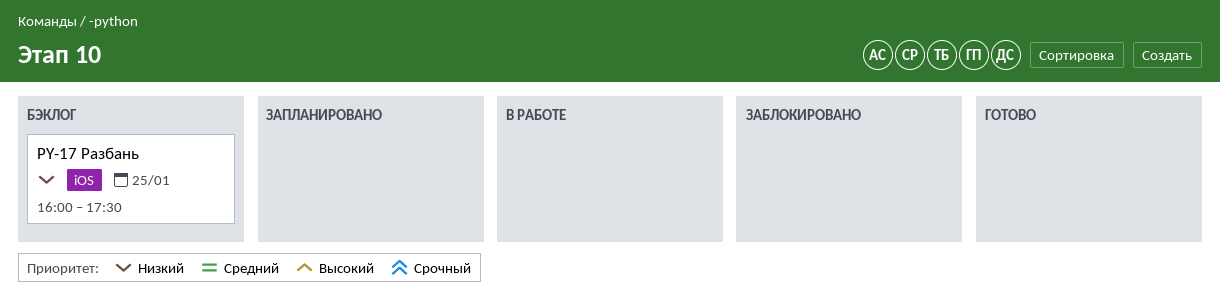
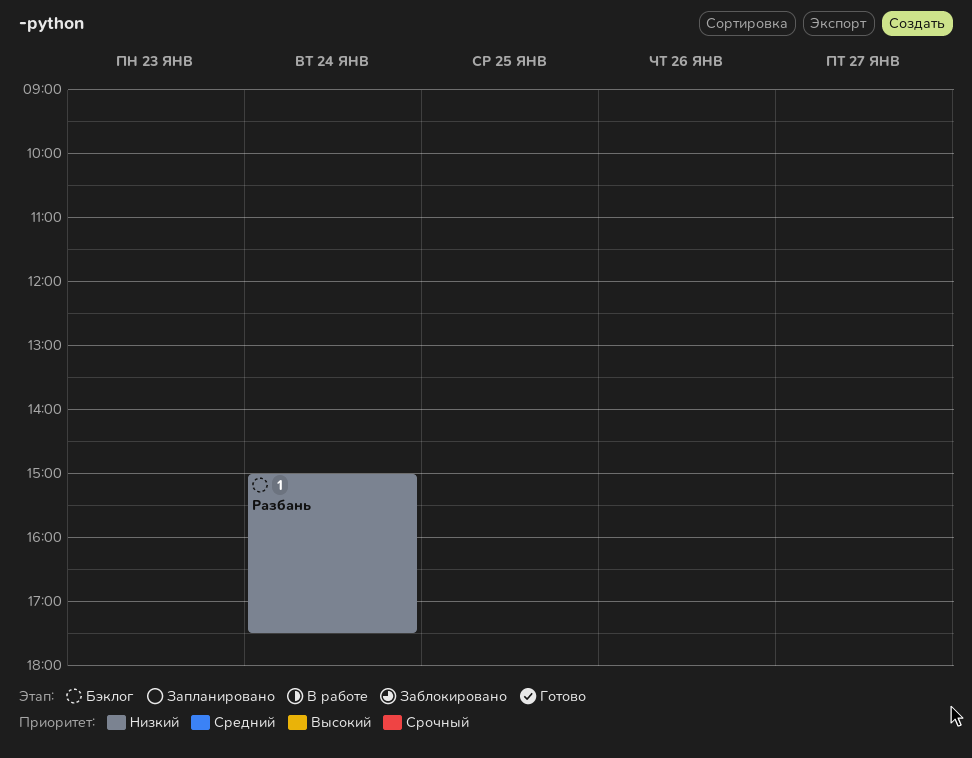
Разбань, day: Jan 25 -> Jan 24
Разбань, begins: 16:00 -> 15:00

